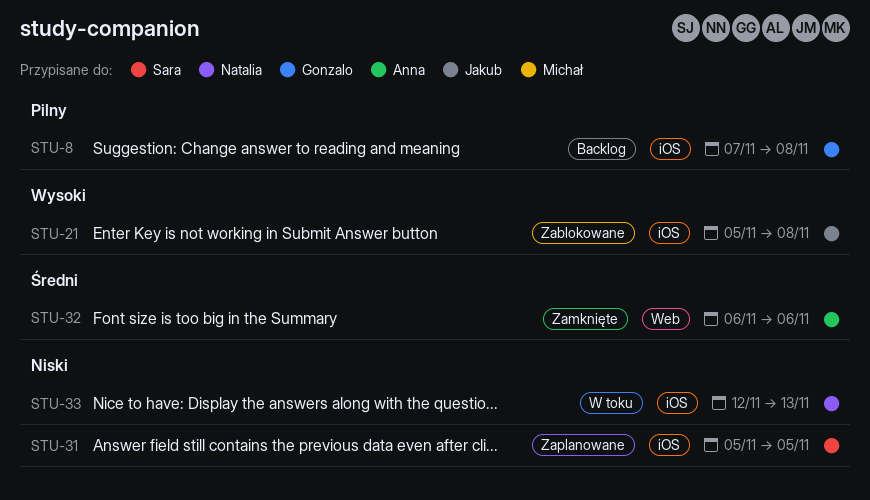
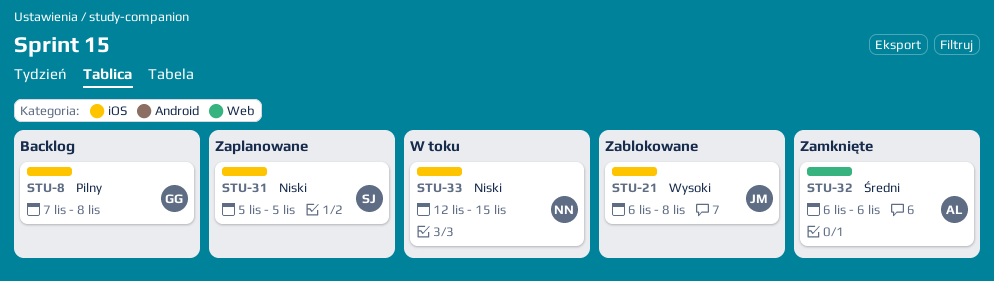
STU-21, start: Nov 5 -> Nov 6
STU-33, due: Nov 13 -> Nov 15

